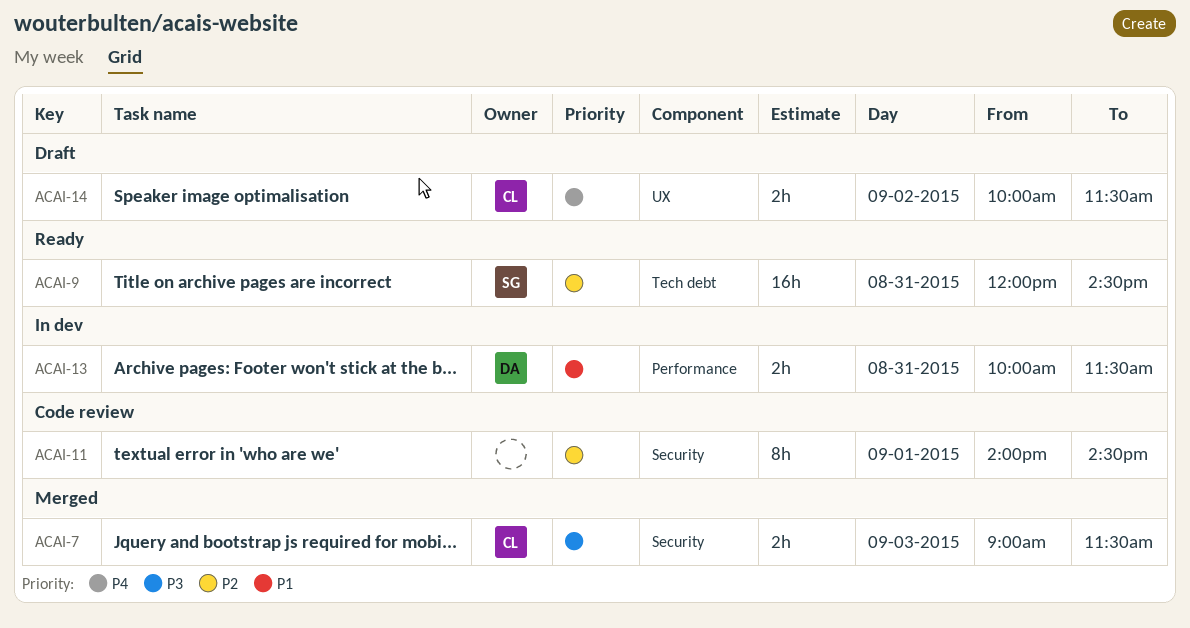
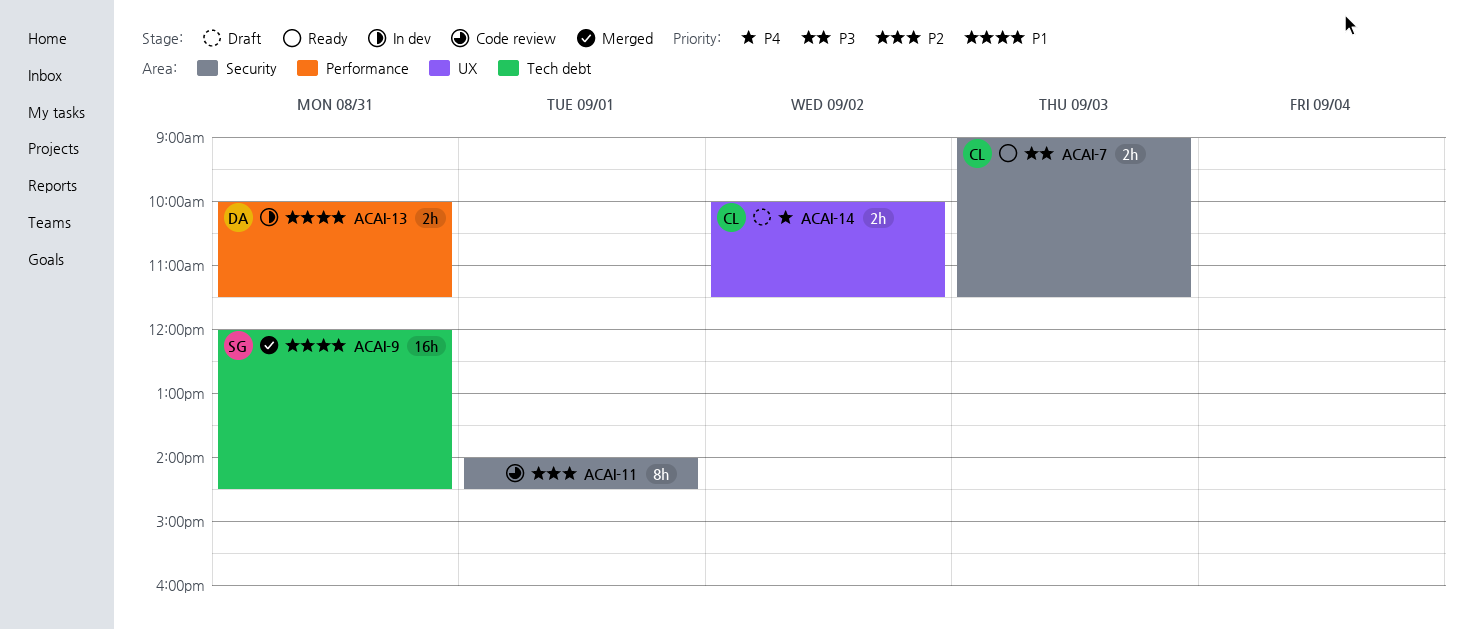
ACAI-7, status: Merged -> Ready
ACAI-9, status: Ready -> Merged
ACAI-9, priority: P2 -> P1

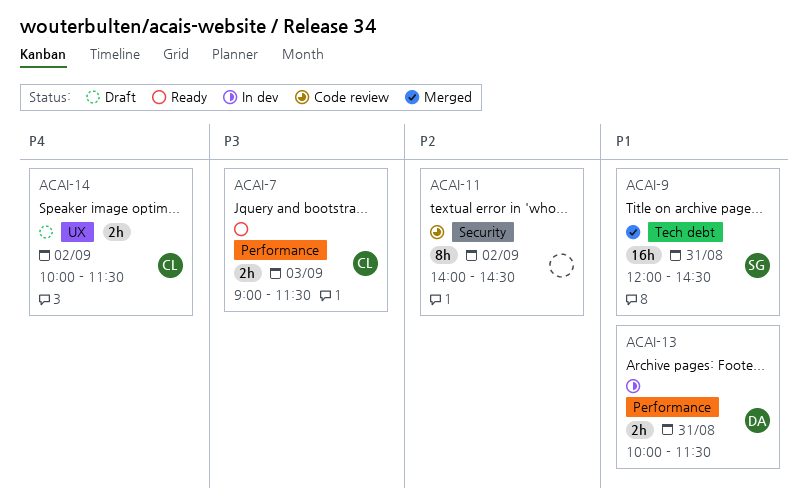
ACAI-7, label: Security -> Performance
ACAI-11, day: Sep 1 -> Sep 2

